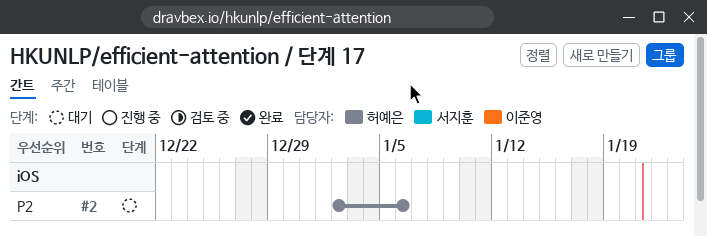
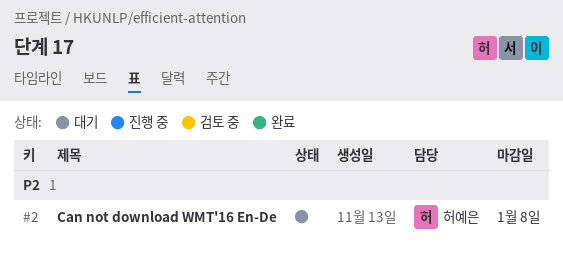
#2, due: Jan 6 -> Jan 8

